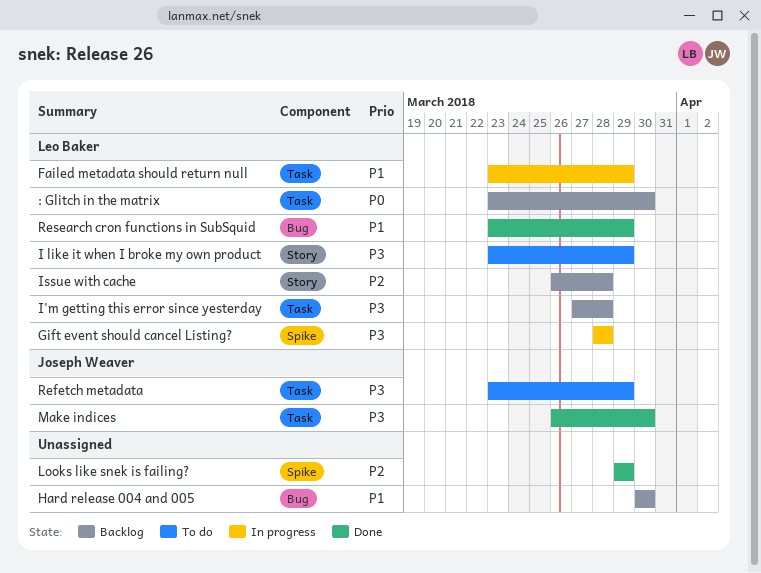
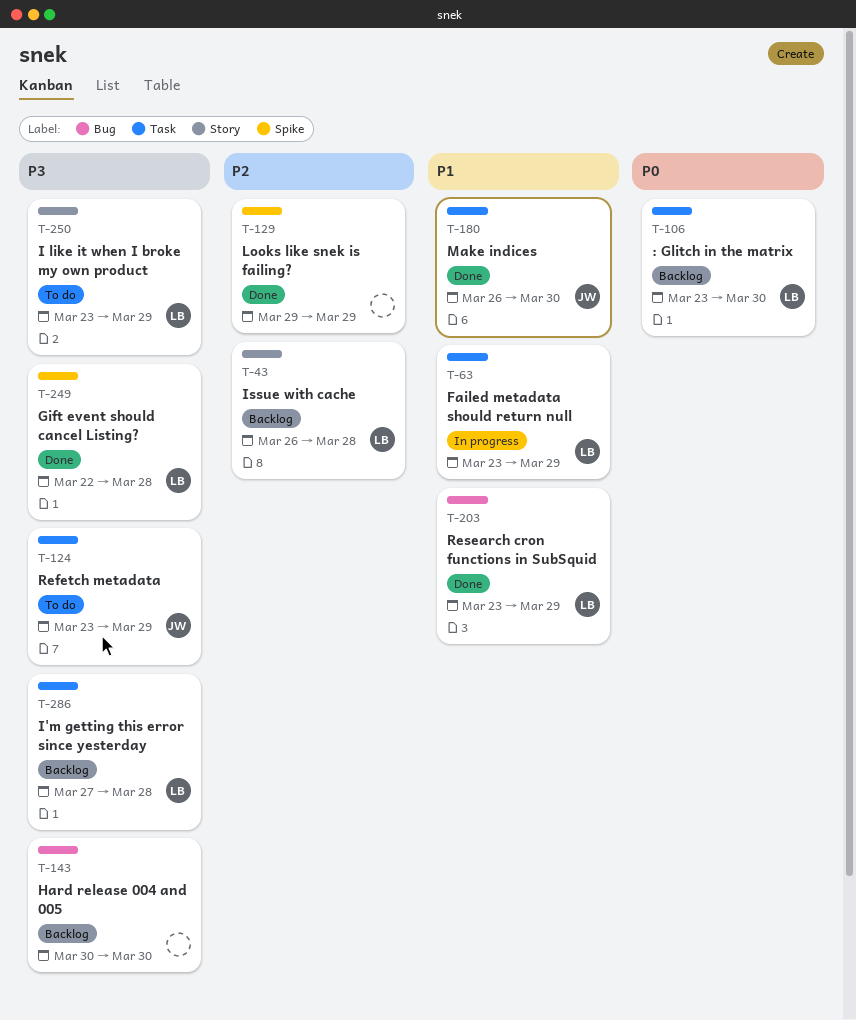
Gift event should cancel Listing?, status: In progress -> Done
Gift event should cancel Listing?, start: Mar 28 -> Mar 22
Hard release 004 and 005, priority: P1 -> P3
Make indices, priority: P3 -> P1

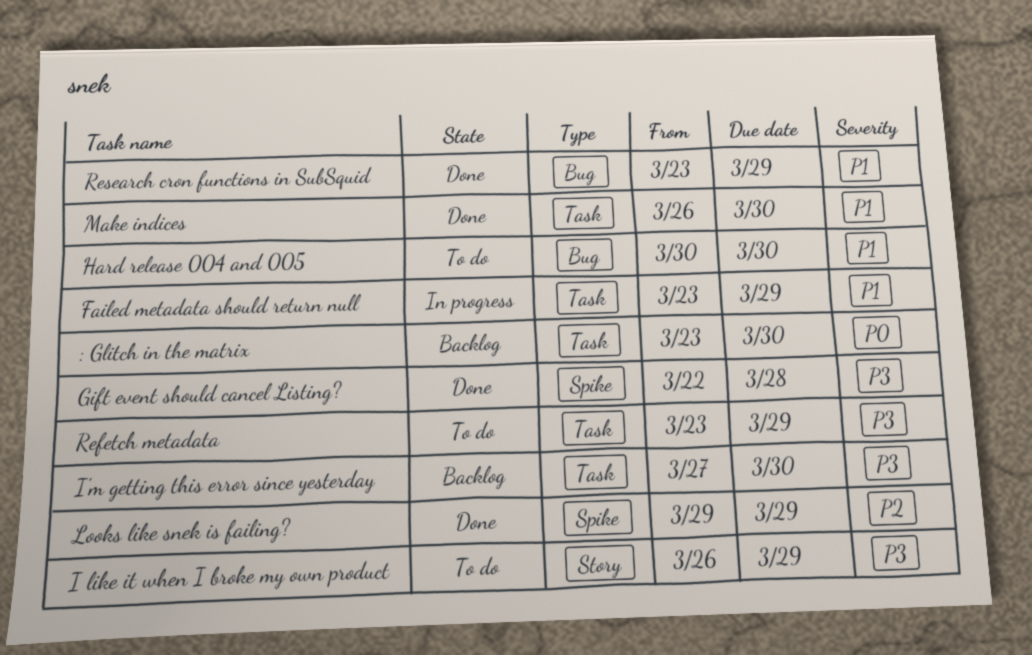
Hard release 004 and 005, status: Backlog -> To do
Hard release 004 and 005, priority: P3 -> P1
I like it when I broke my own product, start: Mar 23 -> Mar 26
I'm getting this error since yesterday, due: Mar 28 -> Mar 30
Issue with cache: present -> none

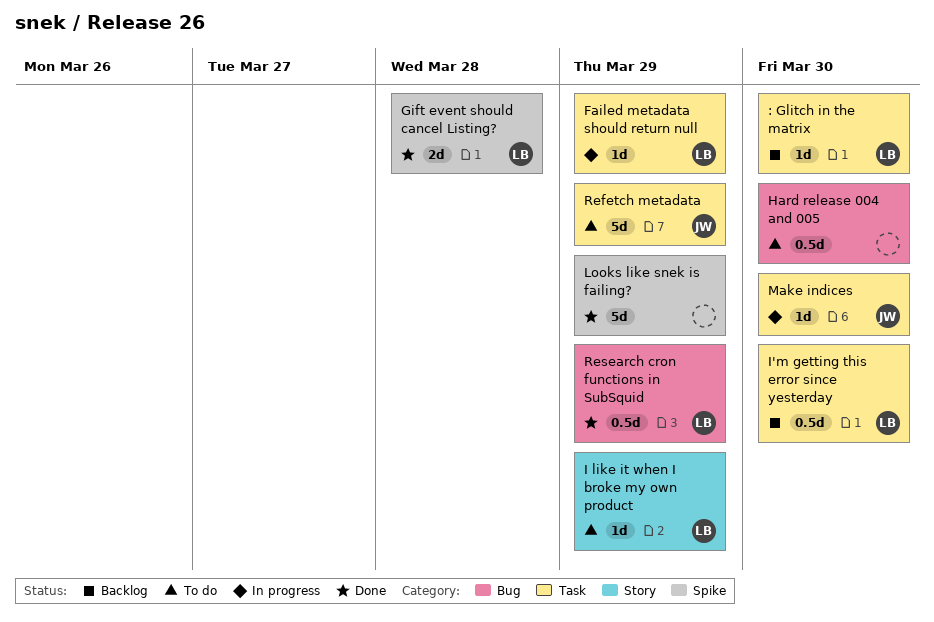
Make indices, status: Done -> In progress

